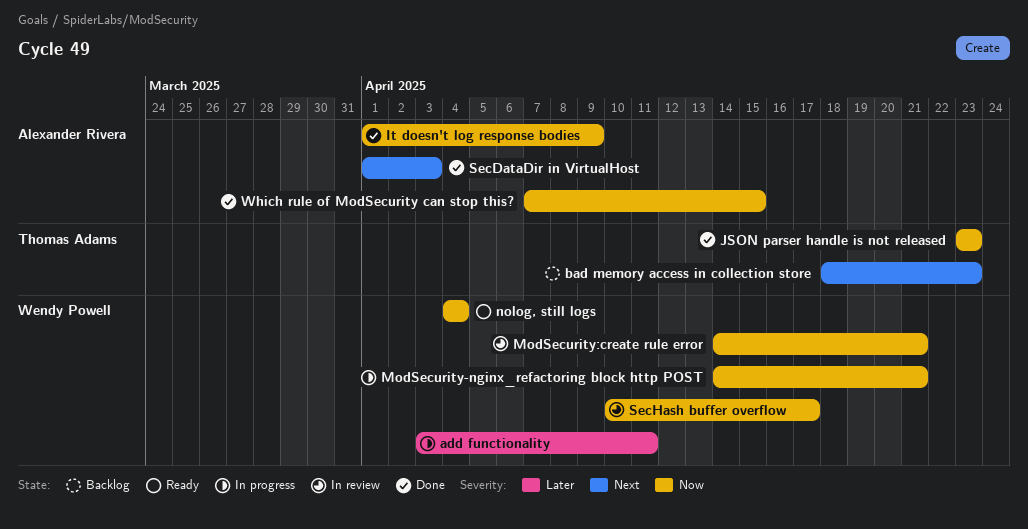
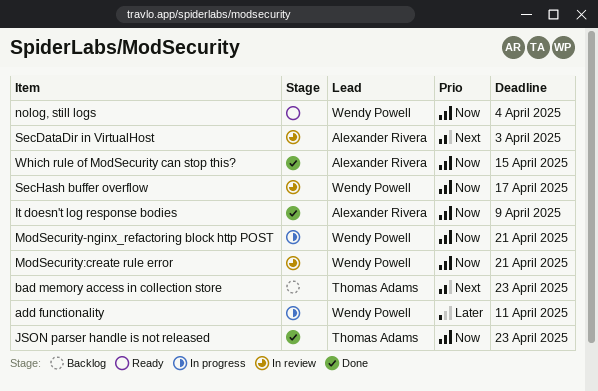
SecDataDir in VirtualHost, status: Done -> In review

